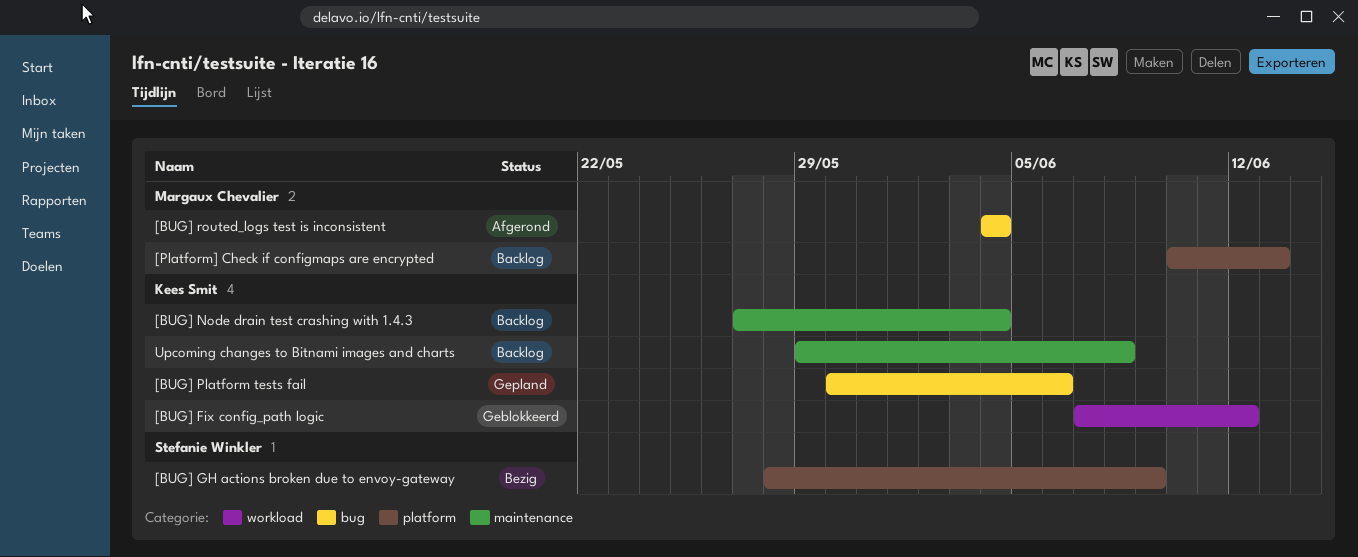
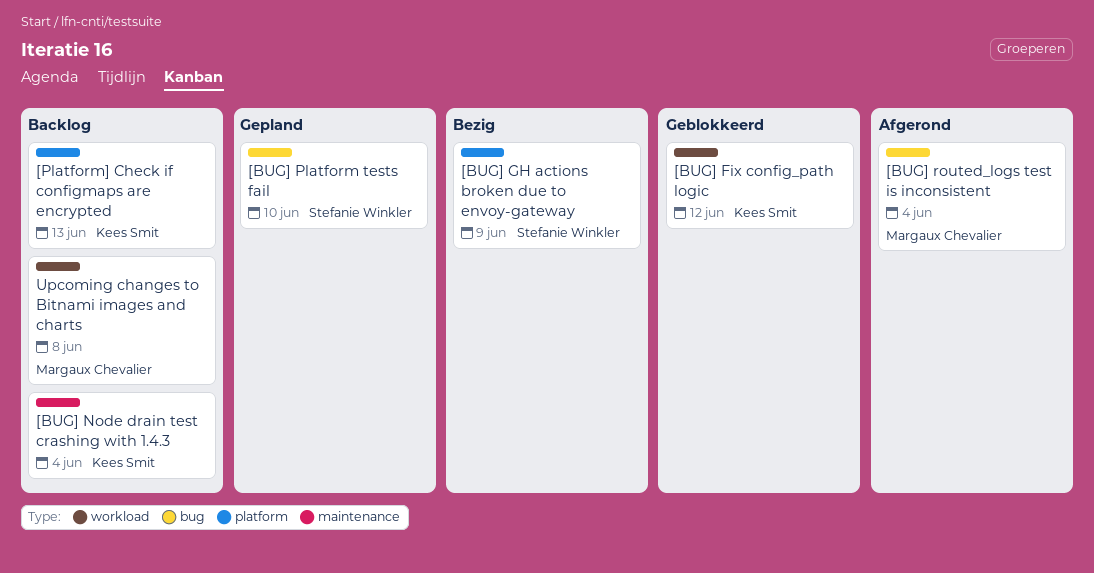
[BUG] Platform tests fail, owner: Kees Smit -> Stefanie Winkler
[BUG] Platform tests fail, due: Jun 6 -> Jun 10
[Platform] Check if configmaps are encrypted, owner: Margaux Chevalier -> Kees Smit
Upcoming changes to Bitnami images and charts, owner: Kees Smit -> Margaux Chevalier
Upcoming changes to Bitnami images and charts, label: maintenance -> workload

